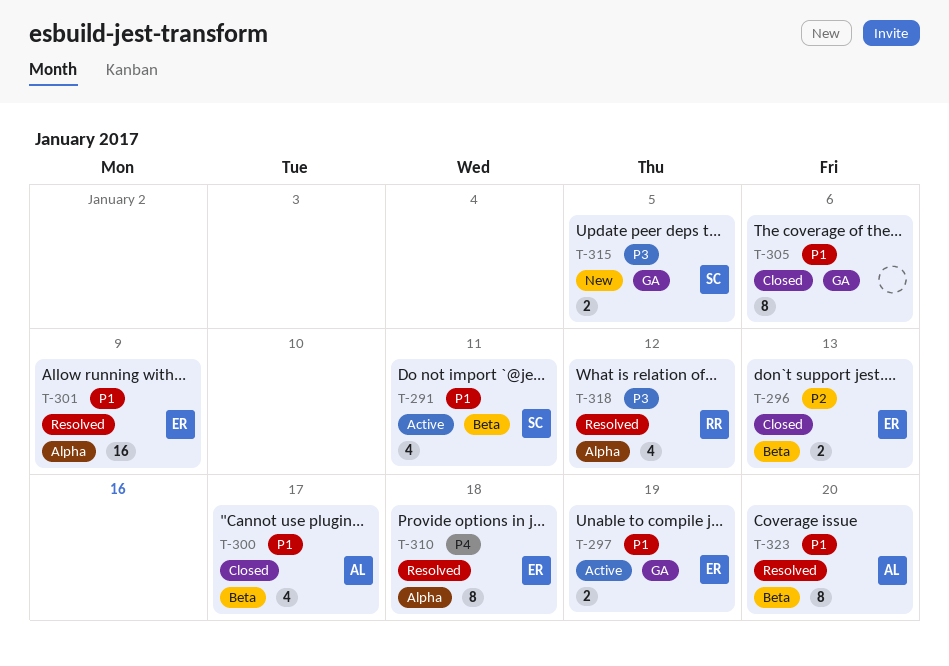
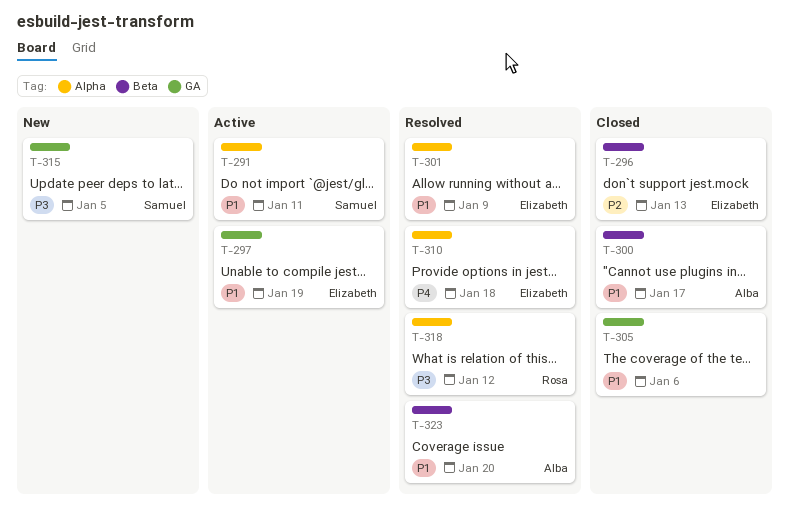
T-291, label: Beta -> Alpha

